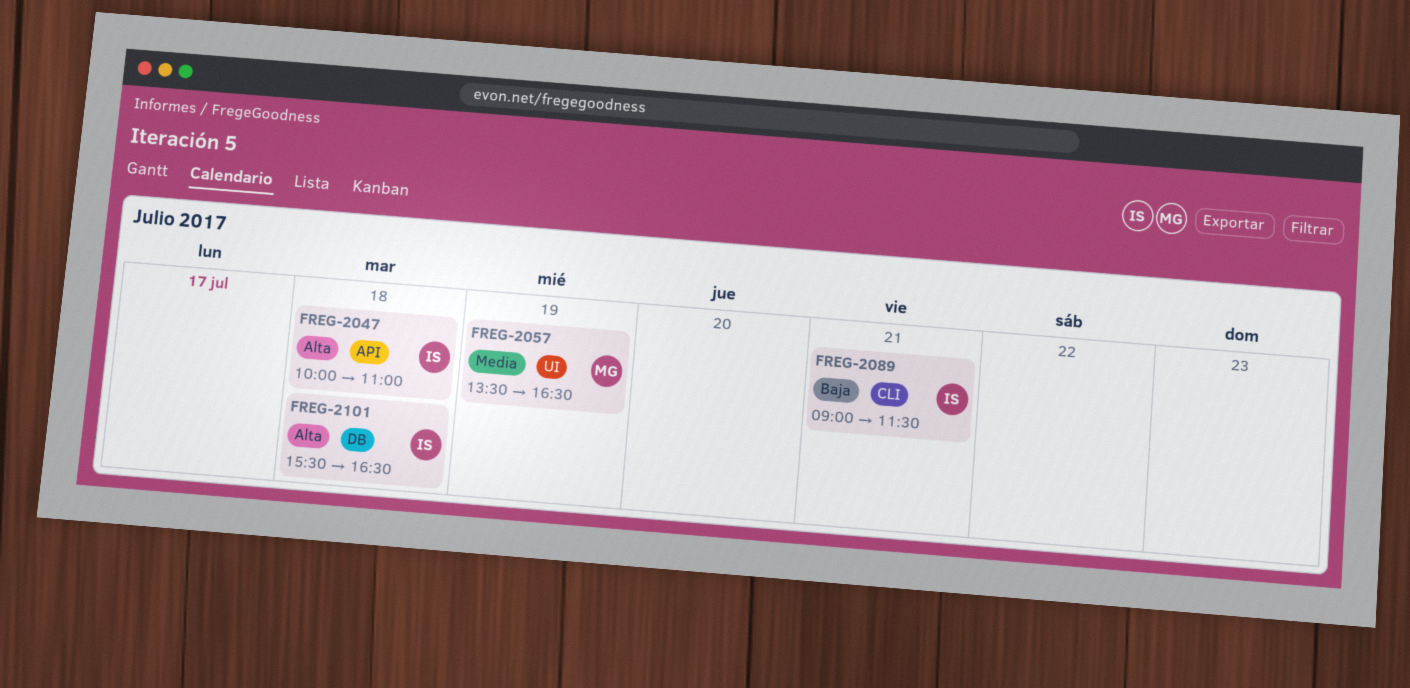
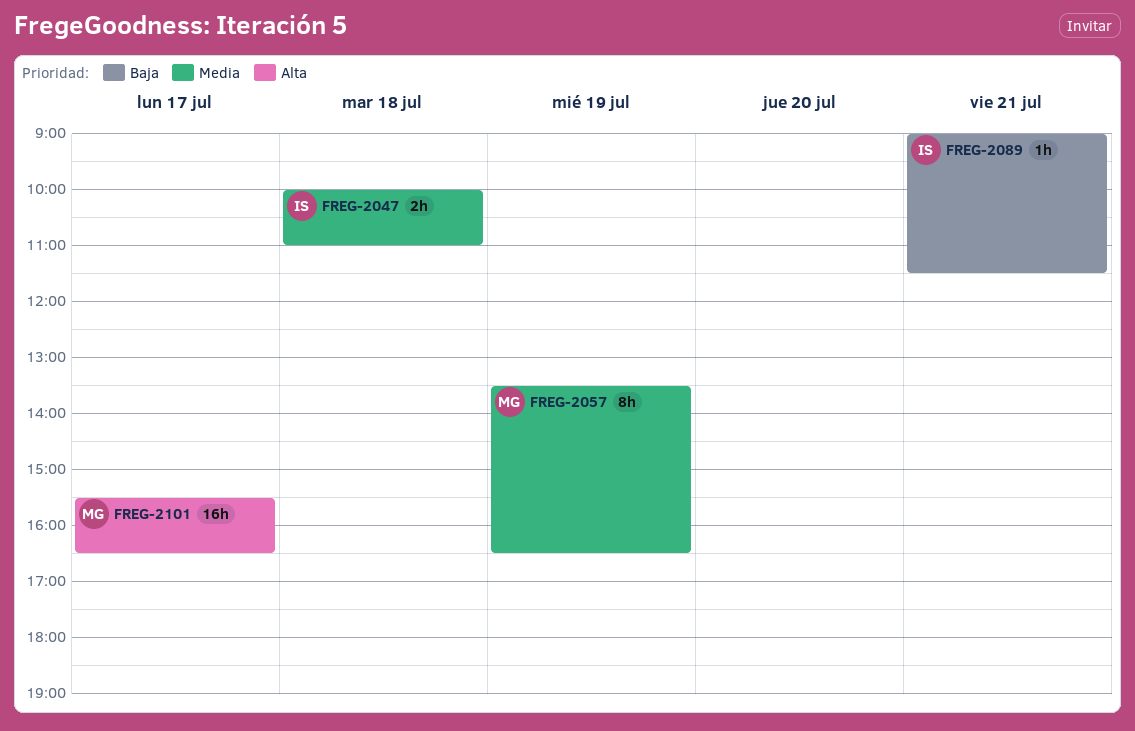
FREG-2047, priority: Alta -> Media
FREG-2101, owner: IS -> MG
FREG-2101, day: Jul 18 -> Jul 17

